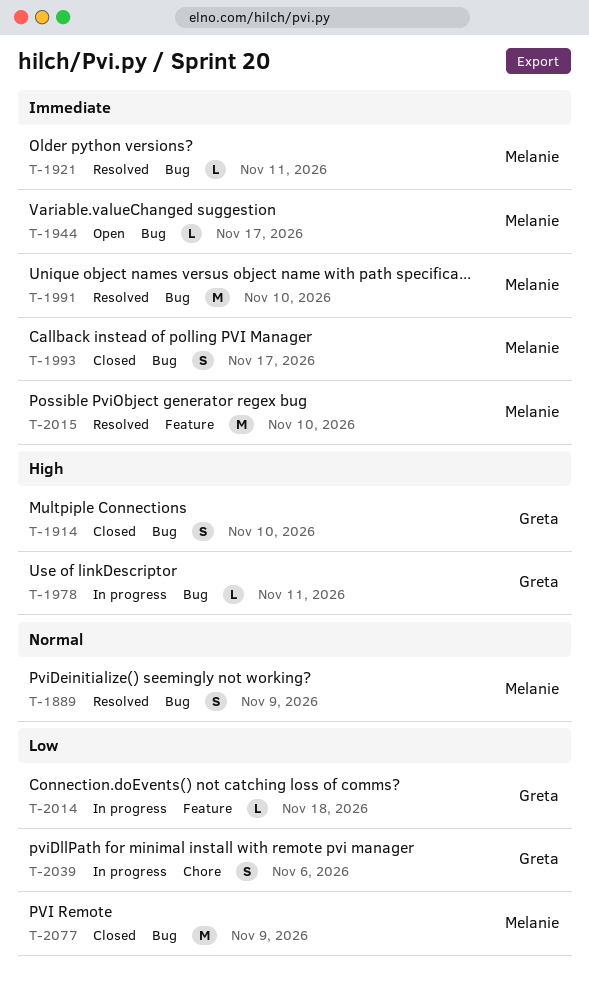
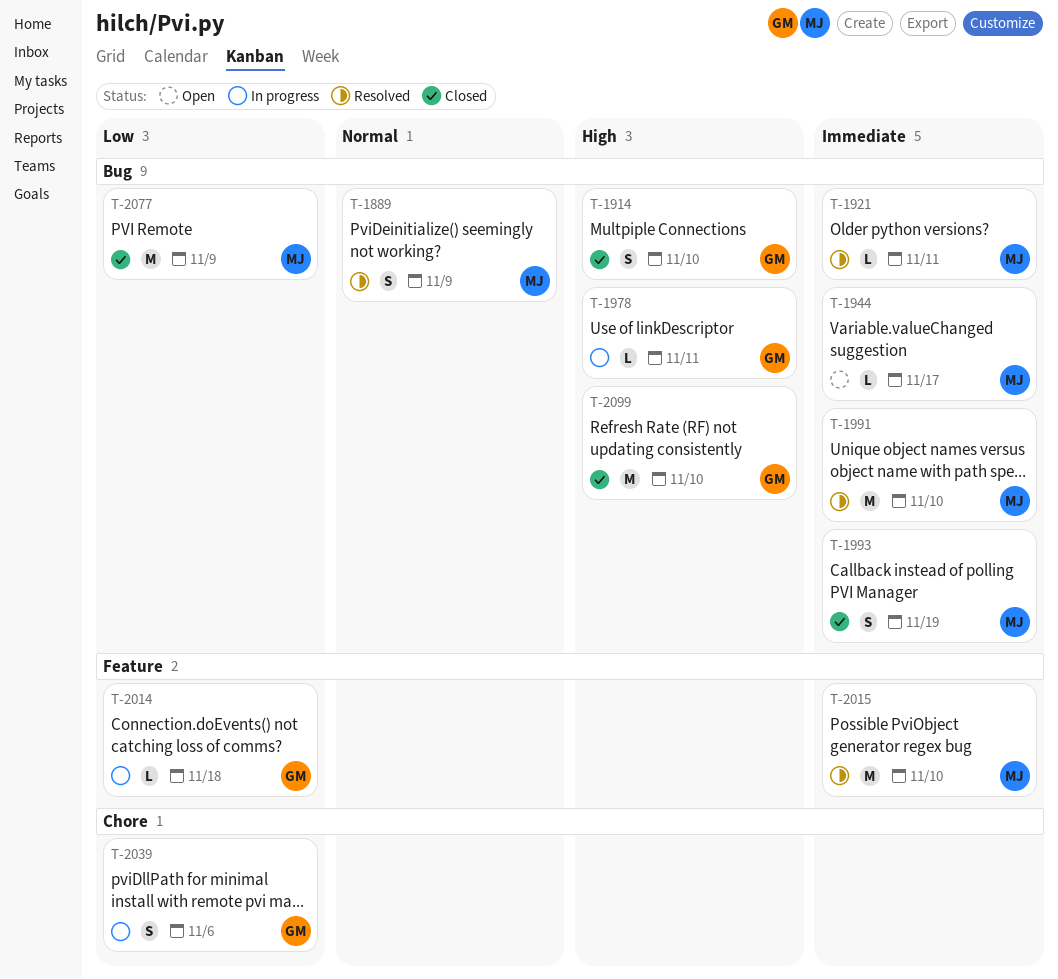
T-1993, due: Nov 17 -> Nov 19
T-2099: none -> present

